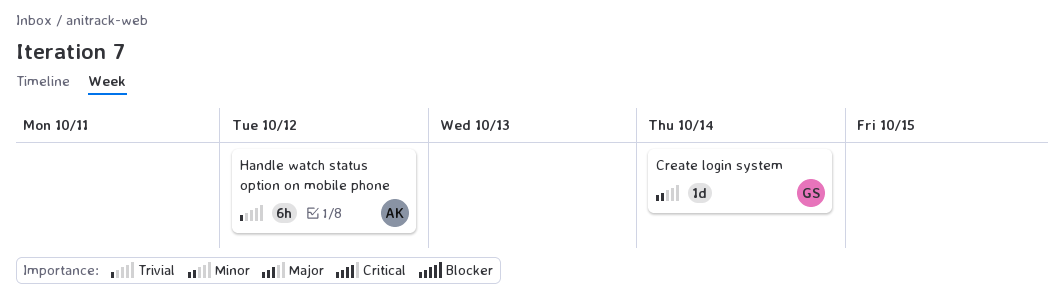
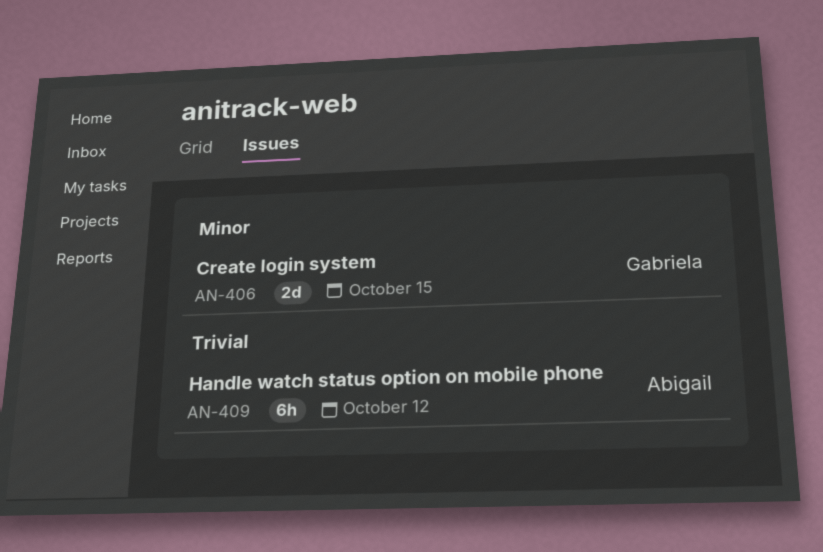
Create login system, estimate: 1d -> 2d
Create login system, due: Oct 14 -> Oct 15

